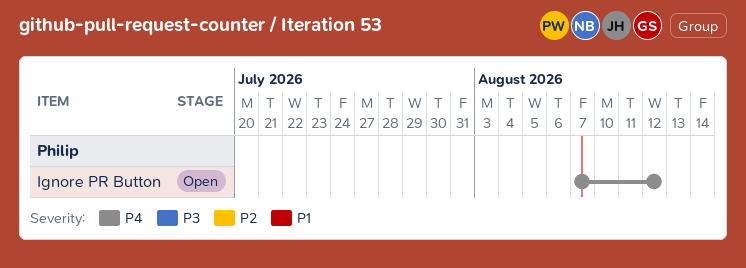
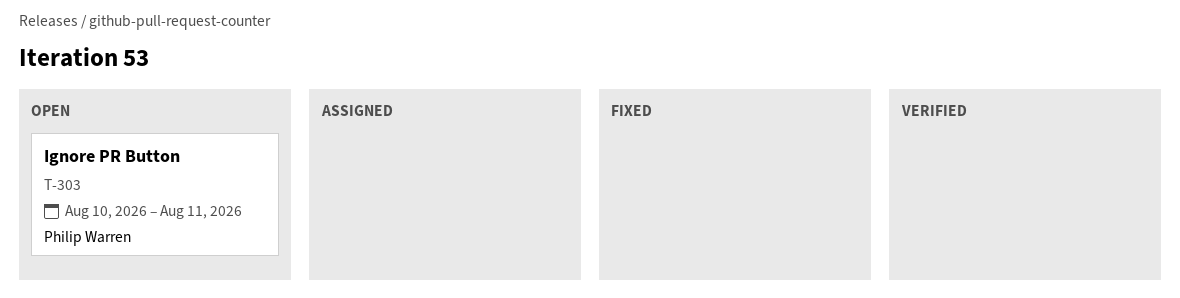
Ignore PR Button, start: Aug 7 -> Aug 10
Ignore PR Button, due: Aug 12 -> Aug 11

